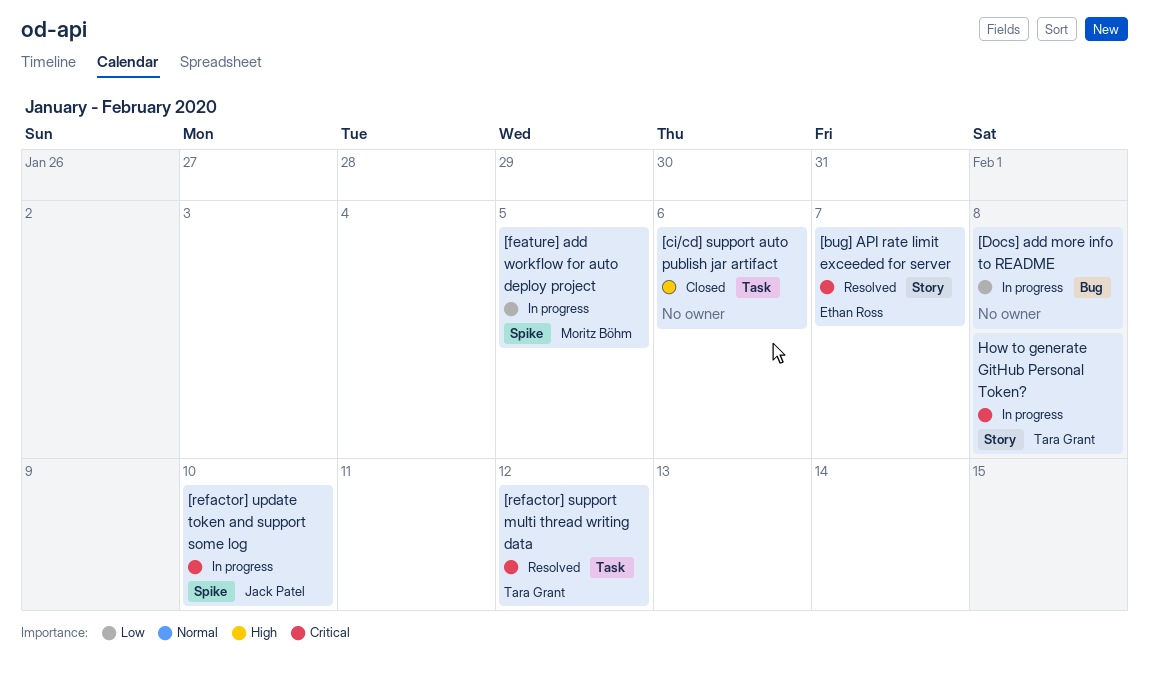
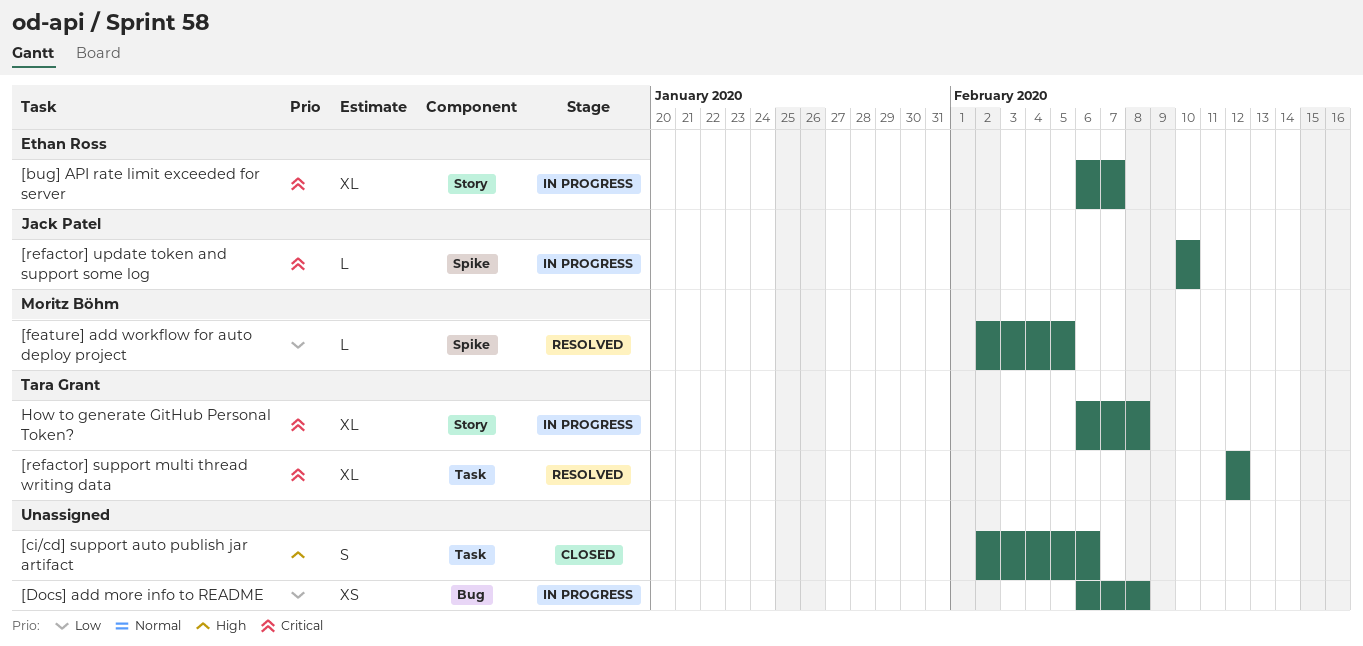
[bug] API rate limit exceeded for server, status: Resolved -> In progress
[feature] add workflow for auto deploy project, status: In progress -> Resolved

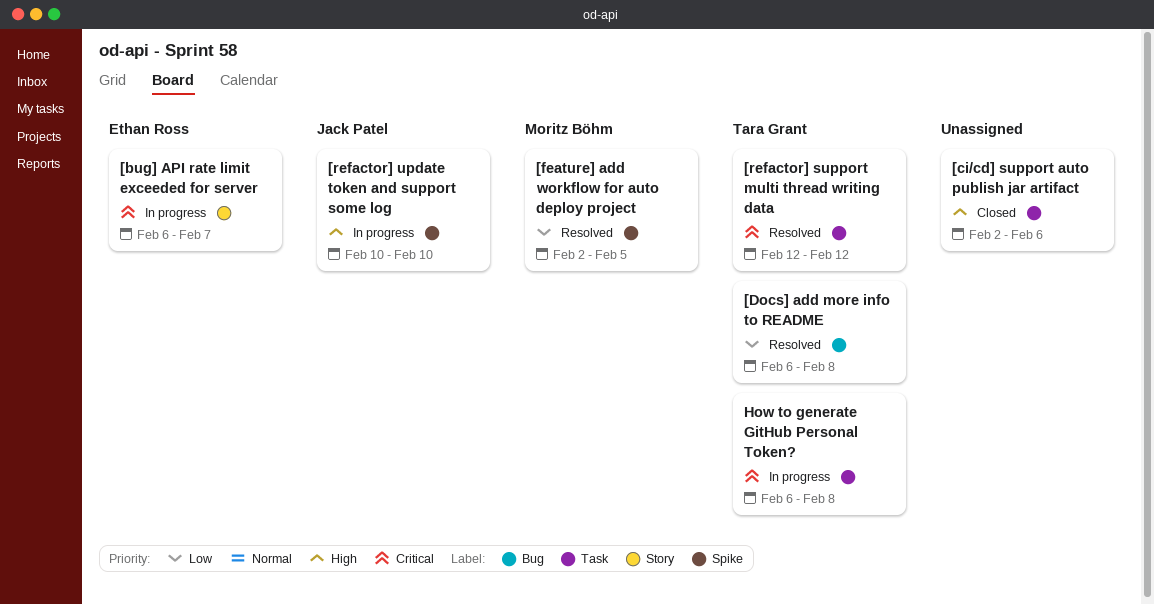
[Docs] add more info to README, status: In progress -> Resolved
[Docs] add more info to README, owner: none -> Tara Grant
[refactor] update token and support some log, priority: Critical -> High
How to generate GitHub Personal Token?, label: Story -> Task

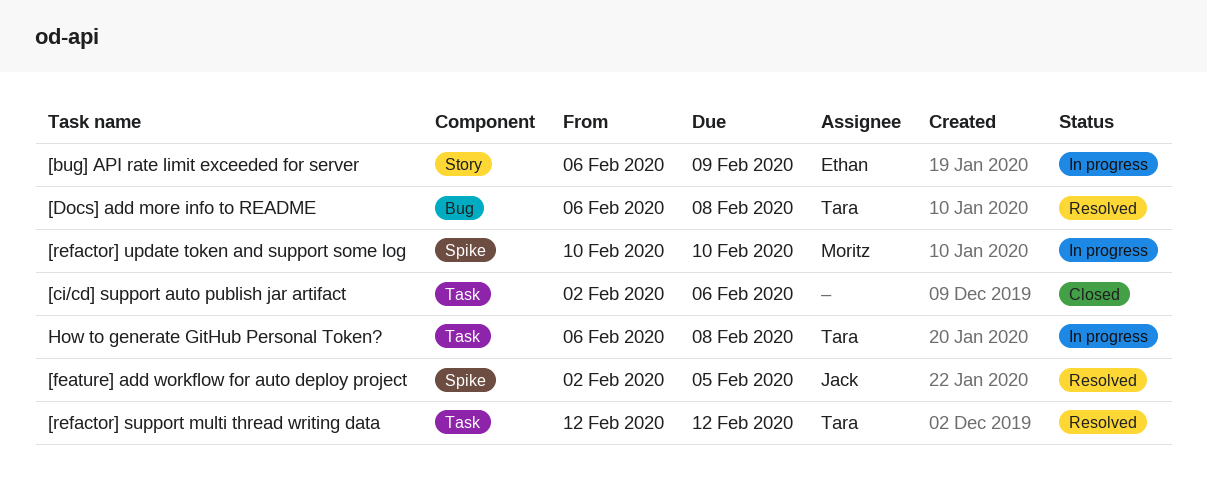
[bug] API rate limit exceeded for server, due: Feb 7 -> Feb 9
[feature] add workflow for auto deploy project, owner: Moritz Böhm -> Jack Patel
[refactor] update token and support some log, owner: Jack Patel -> Moritz Böhm

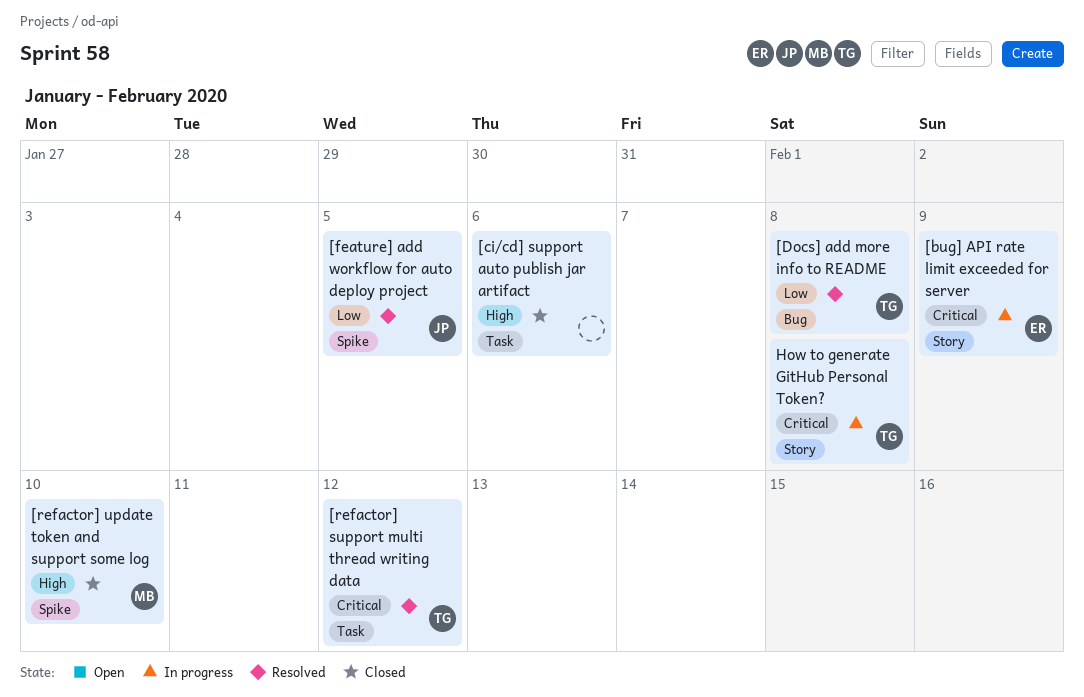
[refactor] update token and support some log, status: In progress -> Closed
How to generate GitHub Personal Token?, label: Task -> Story

